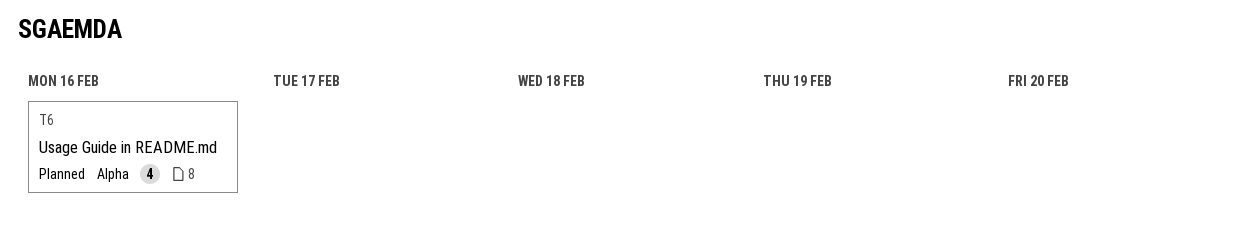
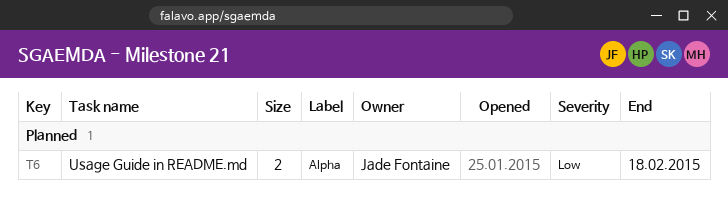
T6, estimate: 4 -> 2
T6, due: Feb 16 -> Feb 18

